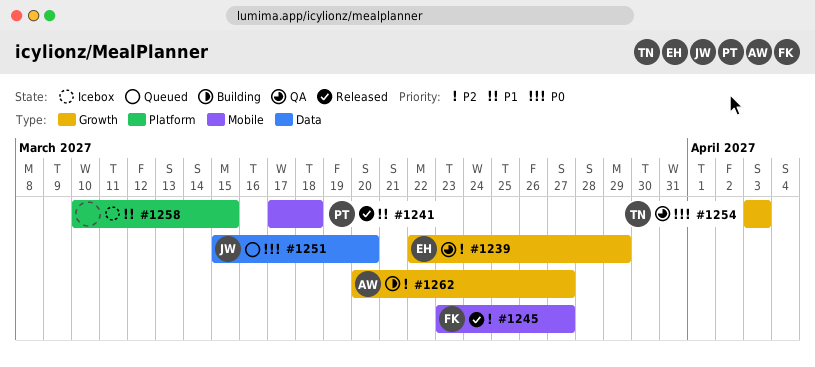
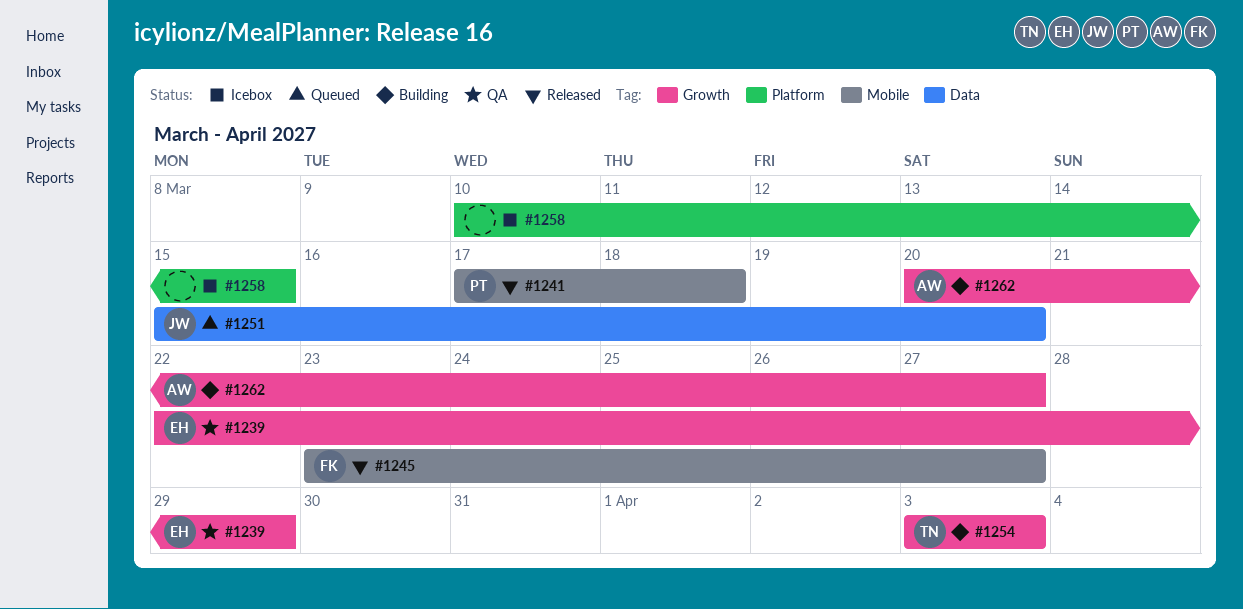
#1254, status: QA -> Building

